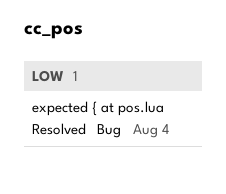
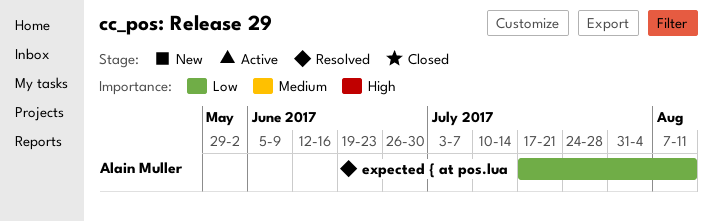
expected { at pos.lua, due: Aug 4 -> Aug 11

